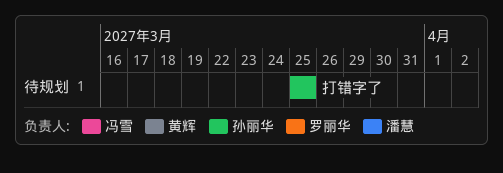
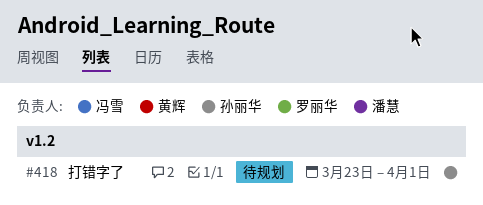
打错字了, start: Mar 25 -> Mar 23
打错字了, due: Mar 25 -> Apr 1

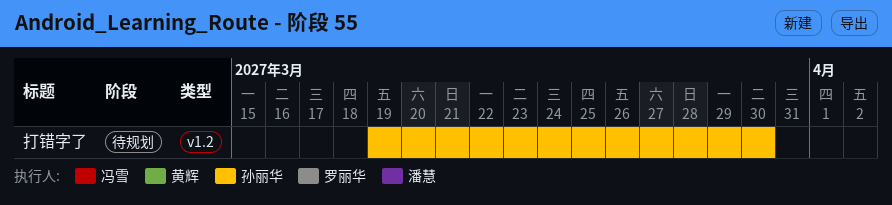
打错字了, start: Mar 23 -> Mar 19
打错字了, due: Apr 1 -> Mar 30

